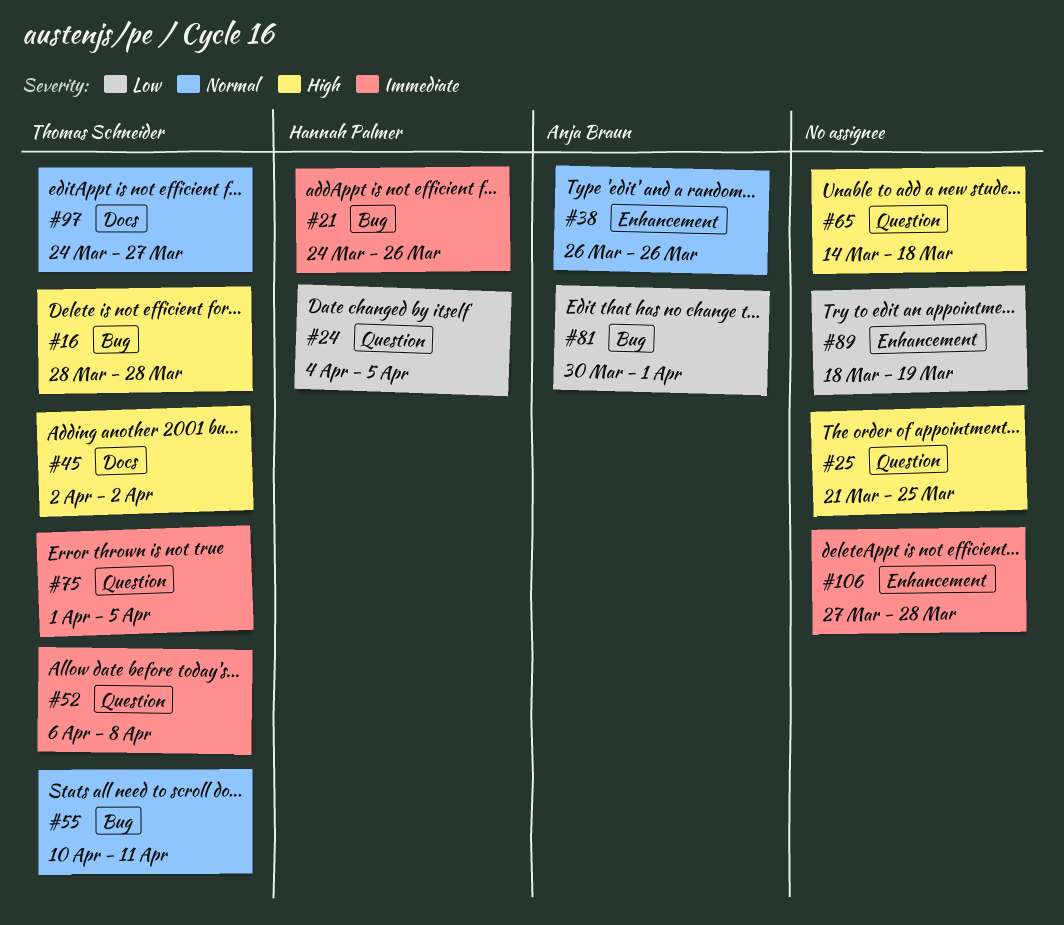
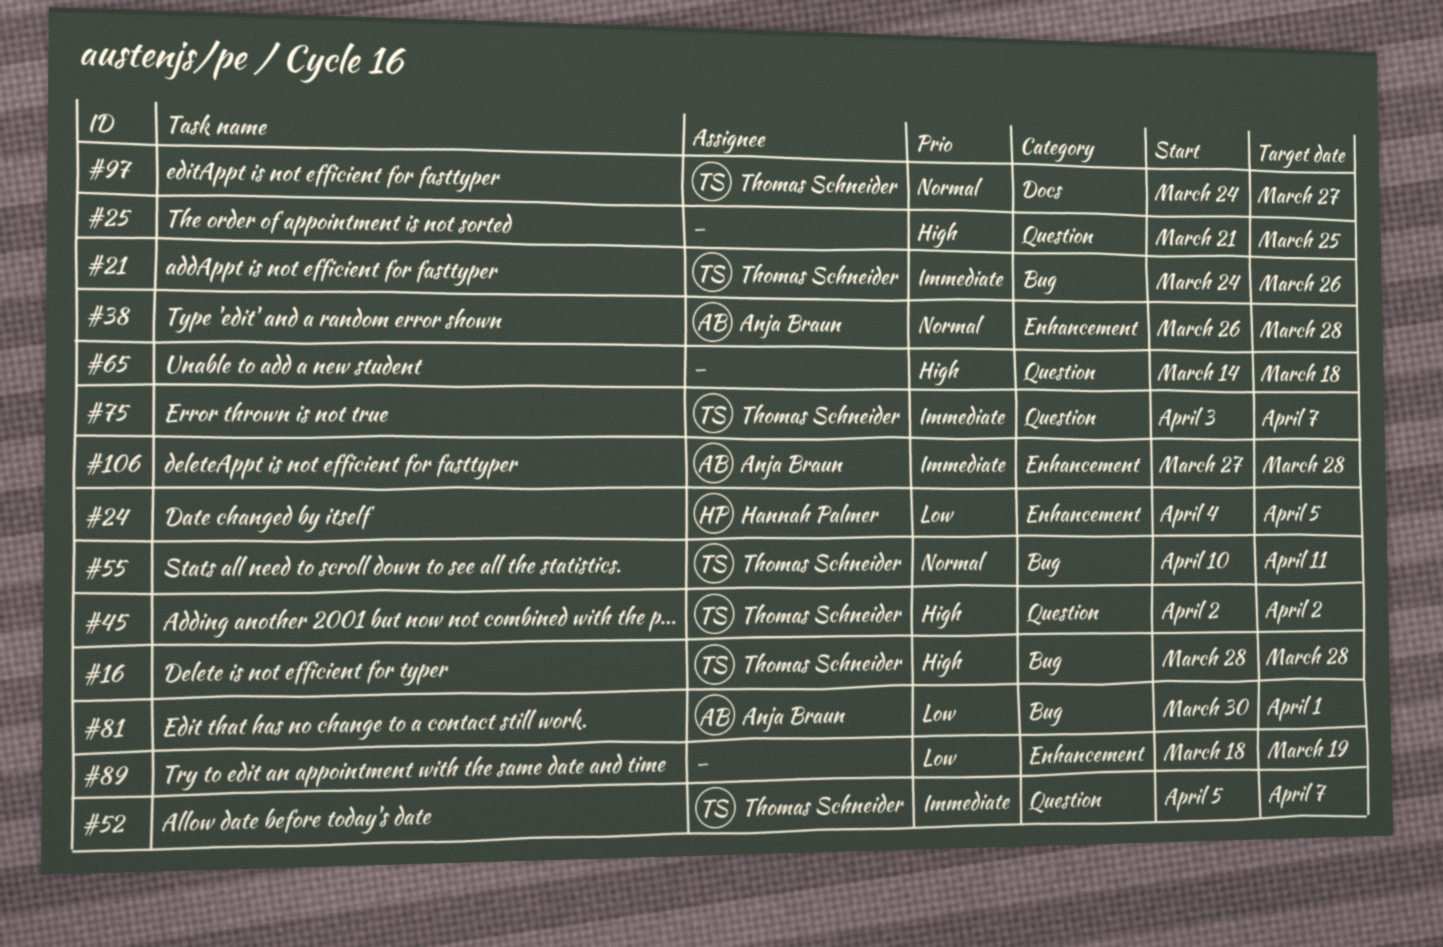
#21, owner: Hannah Palmer -> Thomas Schneider
#24, label: Question -> Enhancement
#38, due: Mar 26 -> Mar 28
#45, label: Docs -> Question
#52, start: Apr 6 -> Apr 5
#52, due: Apr 8 -> Apr 7
#75, start: Apr 1 -> Apr 3
#75, due: Apr 5 -> Apr 7
#106, owner: none -> Anja Braun

